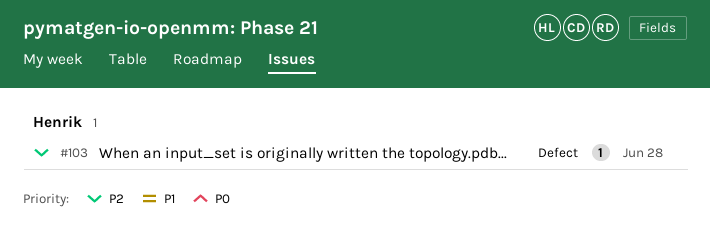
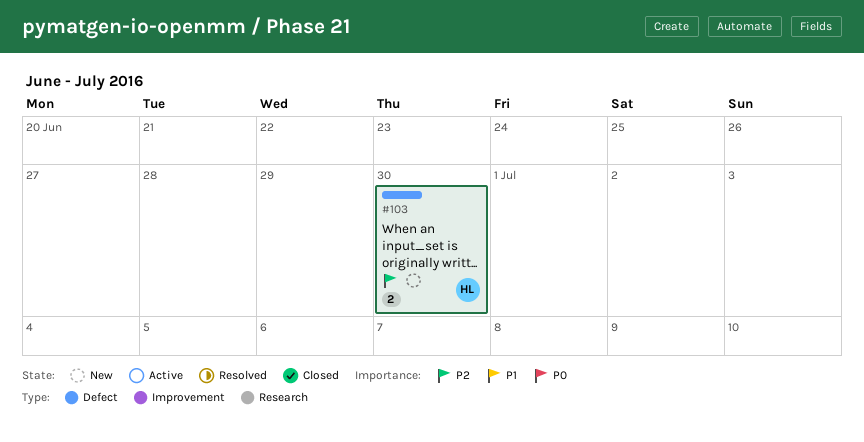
#103, estimate: 1 -> 2
#103, due: Jun 28 -> Jun 30

